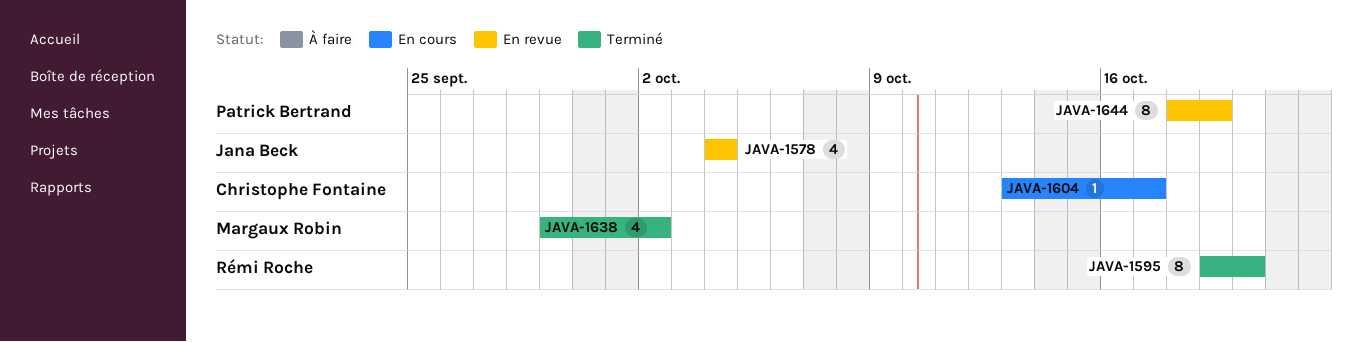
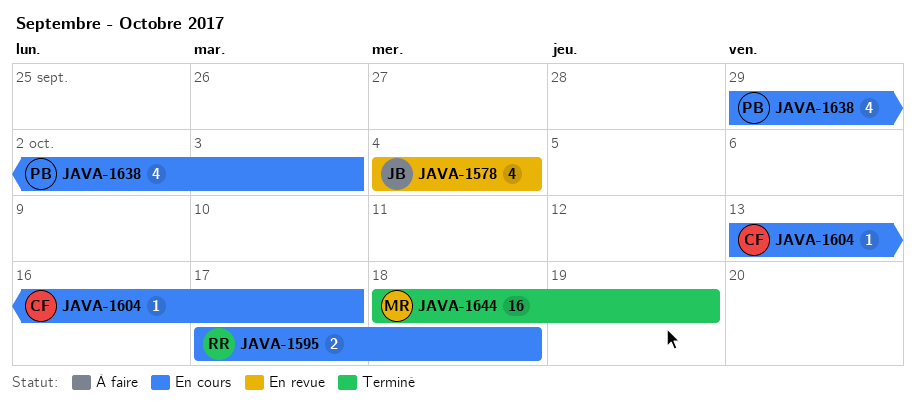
JAVA-1595, status: Terminé -> En cours
JAVA-1595, estimate: 8 -> 2
JAVA-1595, start: Oct 19 -> Oct 17
JAVA-1595, due: Oct 20 -> Oct 18
JAVA-1638, status: Terminé -> En cours
JAVA-1638, owner: Margaux Robin -> Patrick Bertrand
JAVA-1638, due: Oct 2 -> Oct 3
JAVA-1644, status: En revue -> Terminé
JAVA-1644, owner: Patrick Bertrand -> Margaux Robin
JAVA-1644, estimate: 8 -> 16

